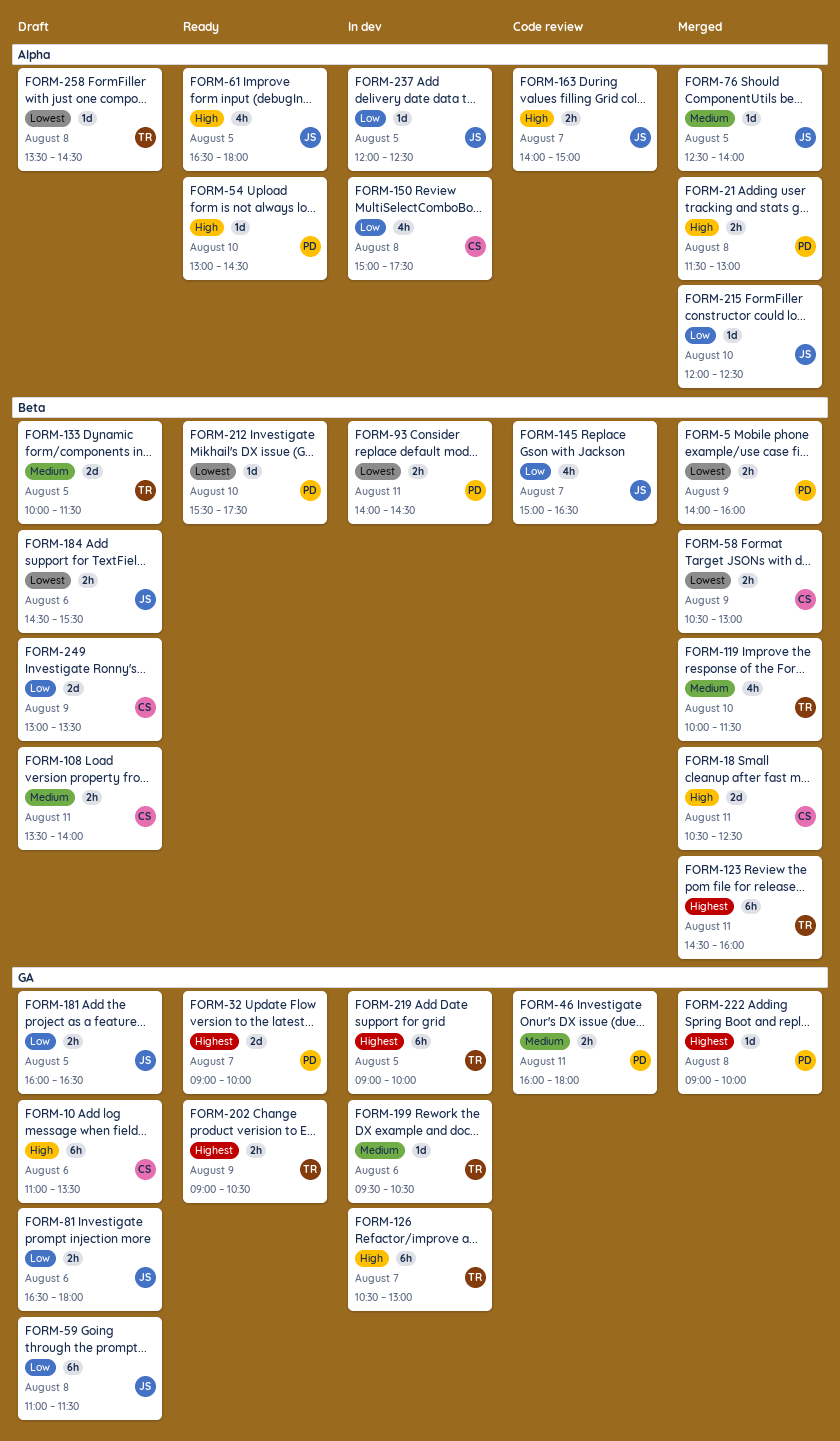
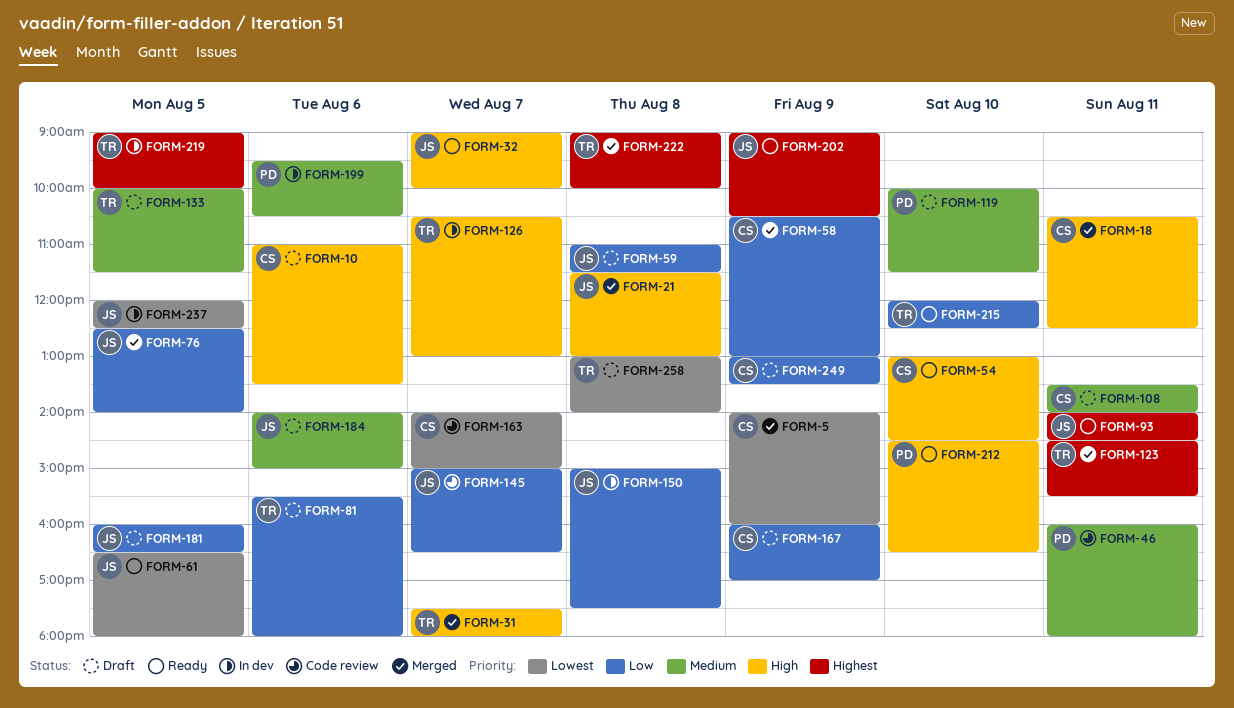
FORM-5, owner: PD -> CS
FORM-21, owner: PD -> JS
FORM-31: none -> present
FORM-32, owner: PD -> JS
FORM-32, priority: Highest -> High
FORM-54, owner: PD -> CS
FORM-58, priority: Lowest -> Low
FORM-61, priority: High -> Lowest
FORM-76, priority: Medium -> Low
FORM-81, owner: JS -> TR
FORM-81, begins: 16:30 -> 15:30
FORM-93, status: In dev -> Ready
FORM-93, owner: PD -> JS
FORM-93, priority: Lowest -> Highest
FORM-119, status: Merged -> Draft
FORM-119, owner: TR -> PD
FORM-123, ends: 16:00 -> 15:30
FORM-150, owner: CS -> JS
FORM-163, owner: JS -> CS
FORM-163, priority: High -> Lowest
FORM-167: none -> present
FORM-184, priority: Lowest -> Medium
FORM-184, begins: 14:30 -> 14:00
FORM-184, ends: 15:30 -> 15:00
FORM-199, owner: TR -> PD
FORM-202, owner: TR -> JS
FORM-212, priority: Lowest -> High
FORM-212, begins: 15:30 -> 14:30
FORM-212, ends: 17:30 -> 16:30
FORM-215, status: Merged -> Ready
FORM-215, owner: JS -> TR
FORM-222, owner: PD -> TR
FORM-237, priority: Low -> Lowest
FORM-258, begins: 13:30 -> 13:00
FORM-258, ends: 14:30 -> 14:00

